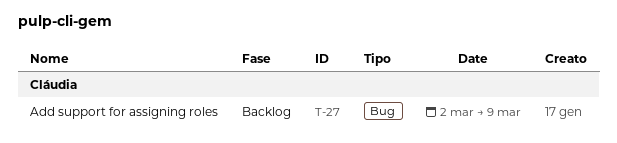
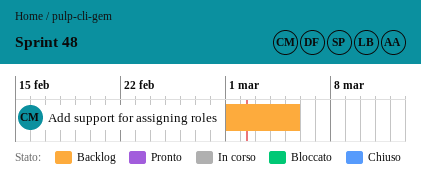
Add support for assigning roles, start: Mar 2 -> Mar 1
Add support for assigning roles, due: Mar 9 -> Mar 5

